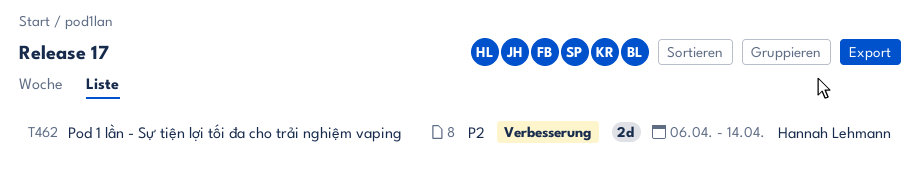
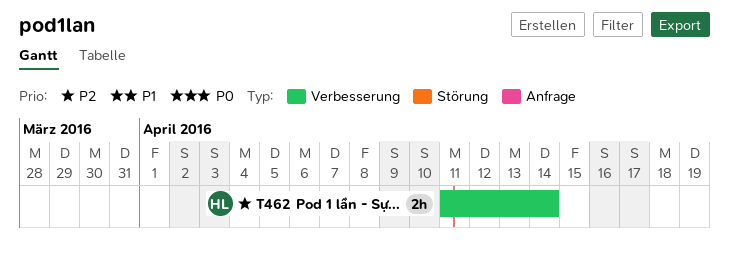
T462, estimate: 2d -> 2h
T462, start: Apr 6 -> Apr 11

